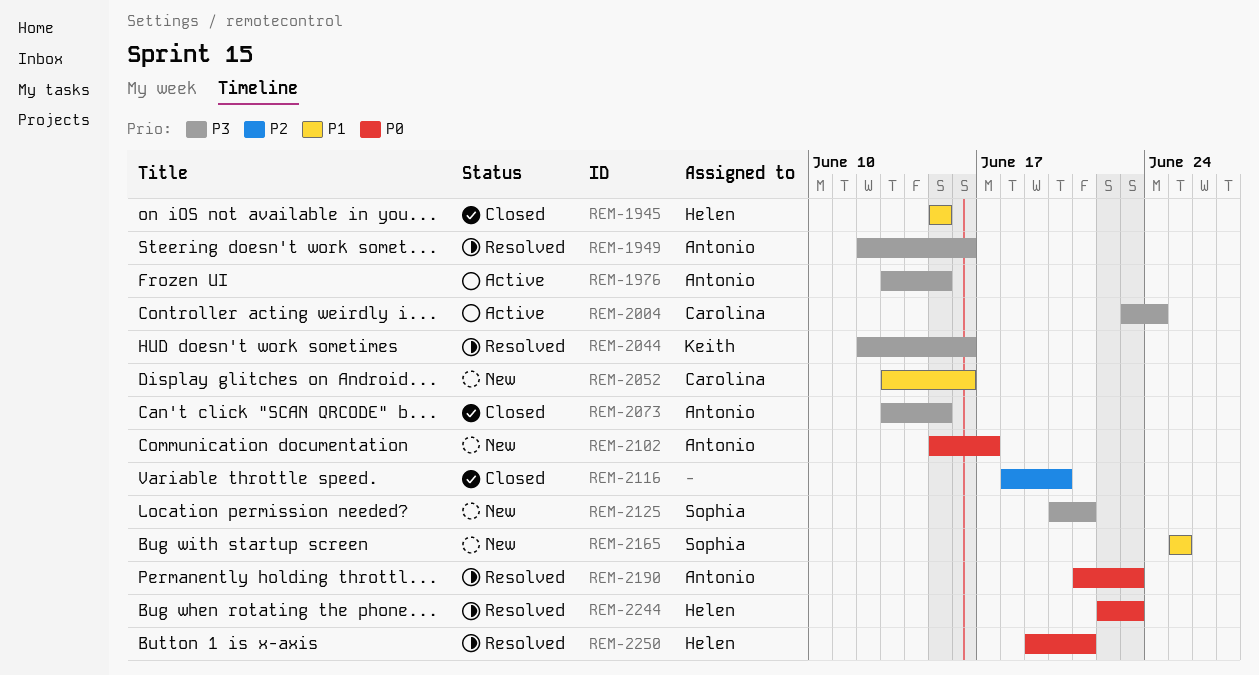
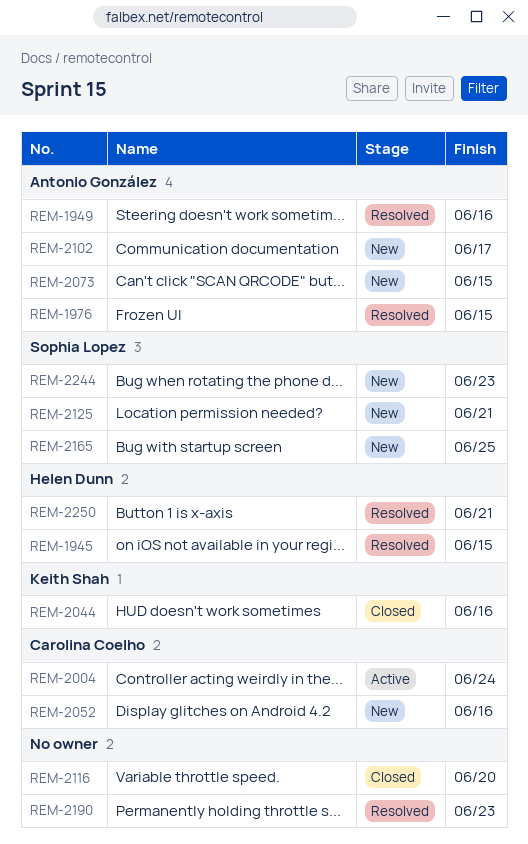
REM-1945, status: Closed -> Resolved
REM-1976, status: Active -> Resolved
REM-2044, status: Resolved -> Closed
REM-2073, status: Closed -> New
REM-2190, owner: Antonio González -> none
REM-2244, status: Resolved -> New
REM-2244, owner: Helen Dunn -> Sophia Lopez

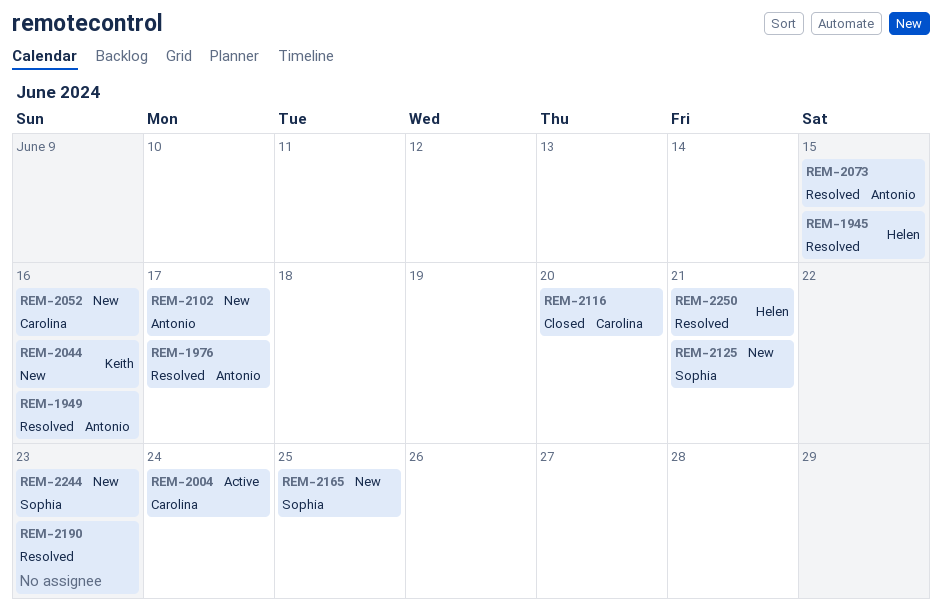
REM-1976, due: Jun 15 -> Jun 17
REM-2044, status: Closed -> New
REM-2073, status: New -> Resolved
REM-2116, owner: none -> Carolina Coelho

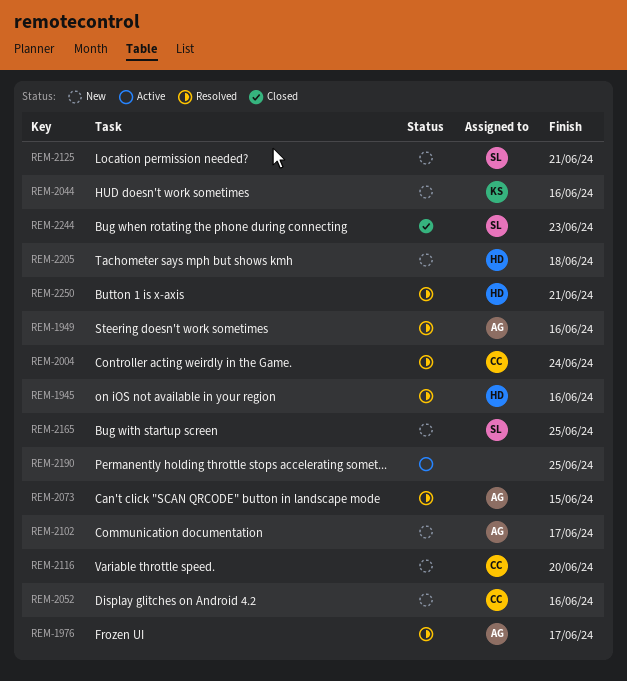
REM-1945, due: Jun 15 -> Jun 16
REM-2004, status: Active -> Resolved
REM-2116, status: Closed -> New
REM-2190, status: Resolved -> Active
REM-2190, due: Jun 23 -> Jun 25
REM-2205: none -> present
REM-2244, status: New -> Closed

